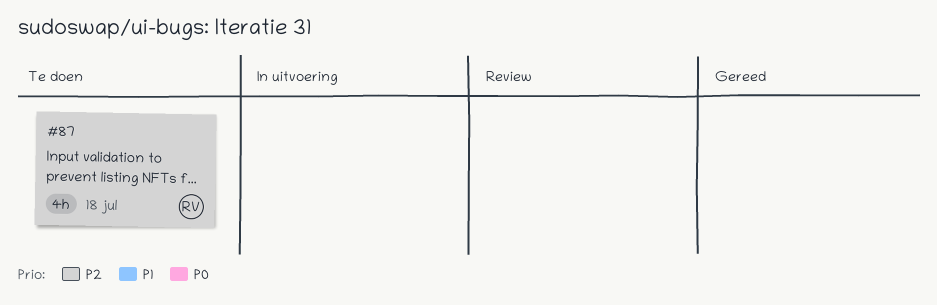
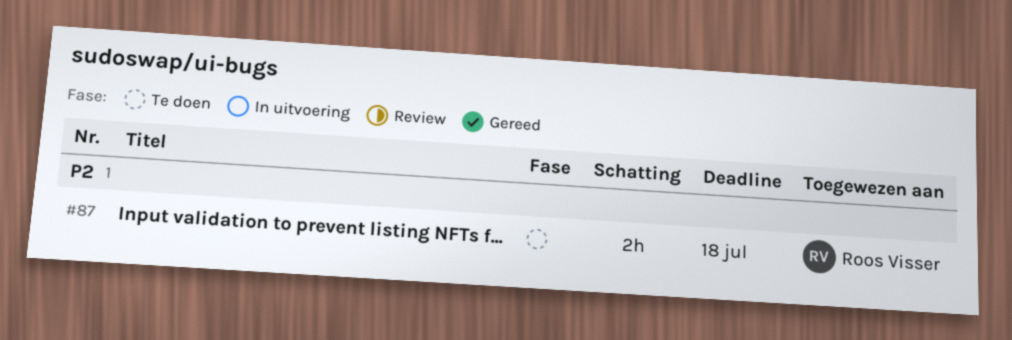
#87, estimate: 4h -> 2h

